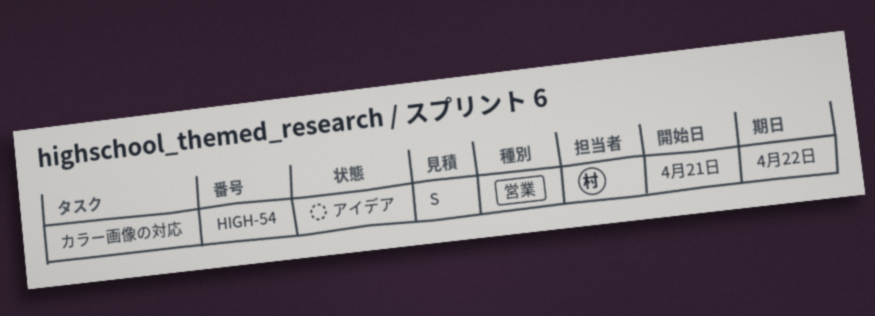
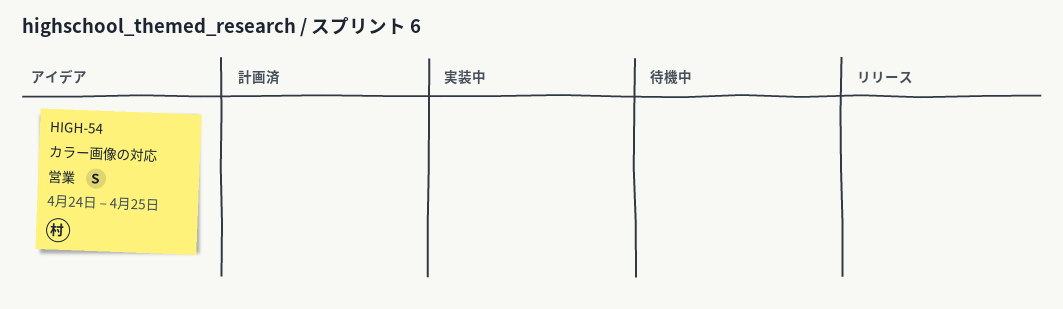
HIGH-54, start: Apr 21 -> Apr 24
HIGH-54, due: Apr 22 -> Apr 25

